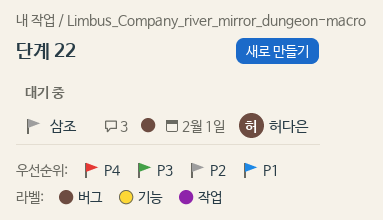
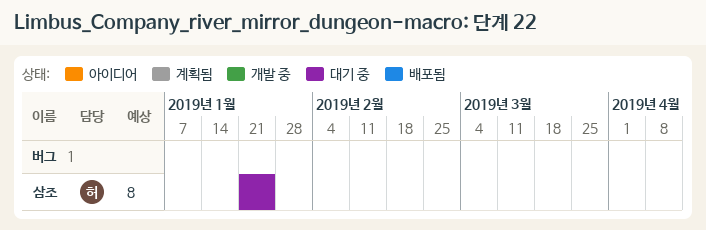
삼조, due: Feb 1 -> Jan 25

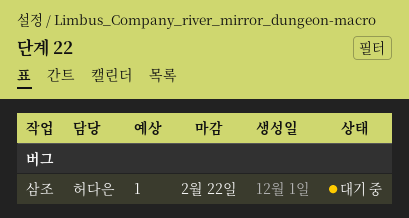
삼조, estimate: 8 -> 1
삼조, due: Jan 25 -> Feb 22

